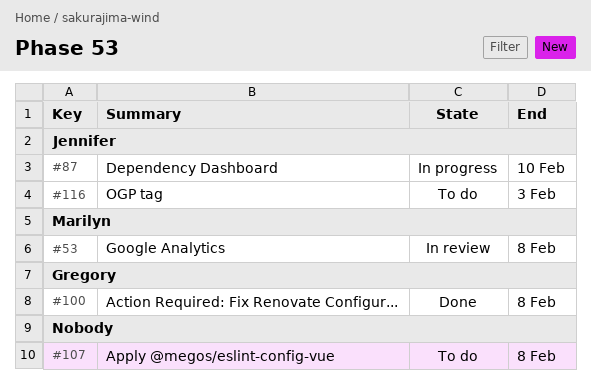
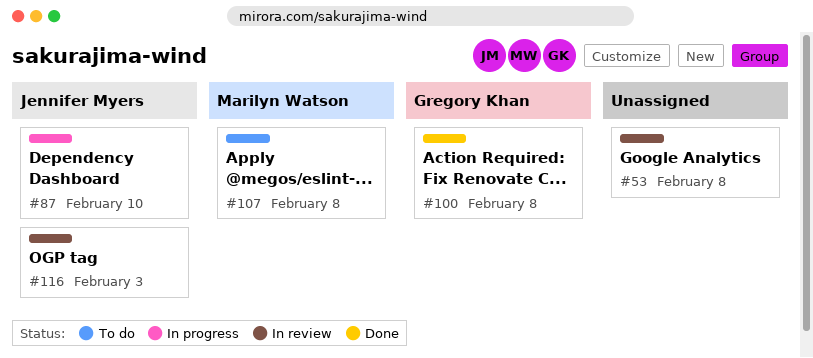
#53, owner: Marilyn Watson -> none
#107, owner: none -> Marilyn Watson
#116, status: To do -> In review

